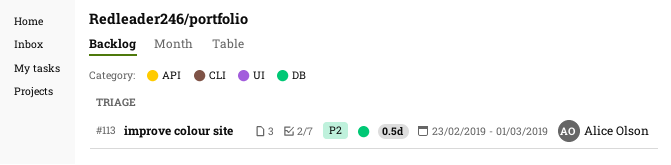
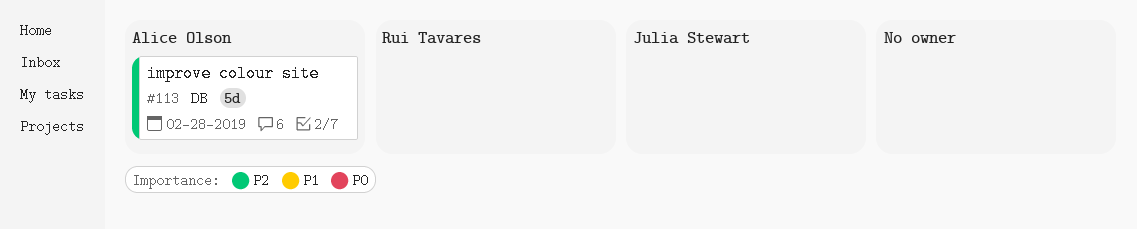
#113, estimate: 0.5d -> 5d
#113, due: Mar 1 -> Feb 28

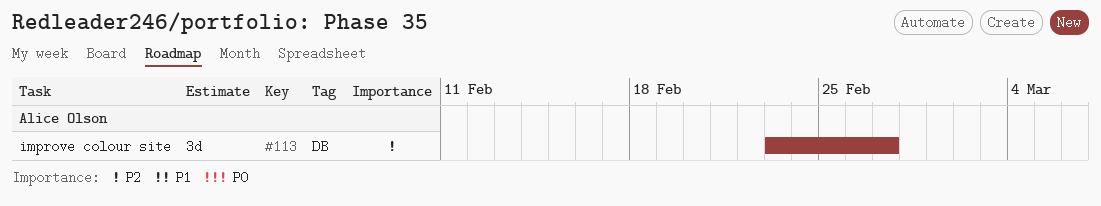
#113, estimate: 5d -> 3d
#113, due: Feb 28 -> Feb 27

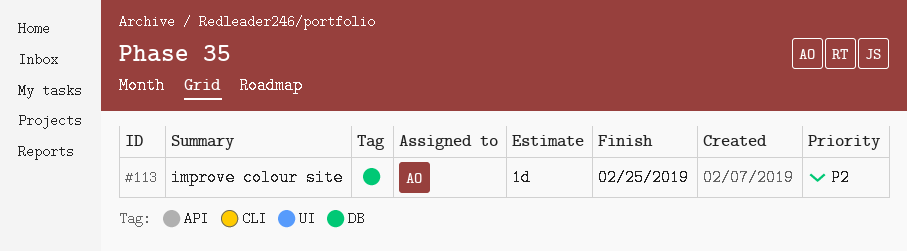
#113, estimate: 3d -> 1d
#113, due: Feb 27 -> Feb 25

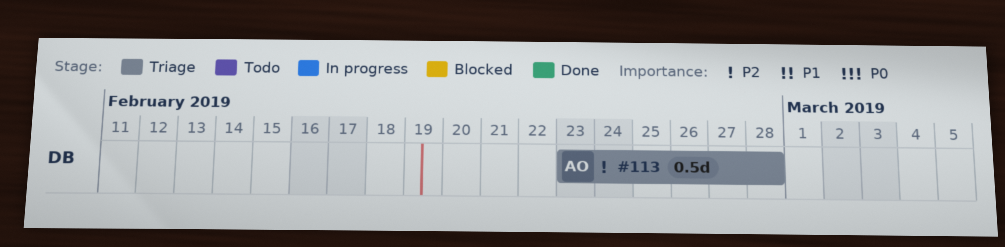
#113, estimate: 1d -> 0.5d
#113, due: Feb 25 -> Feb 28

